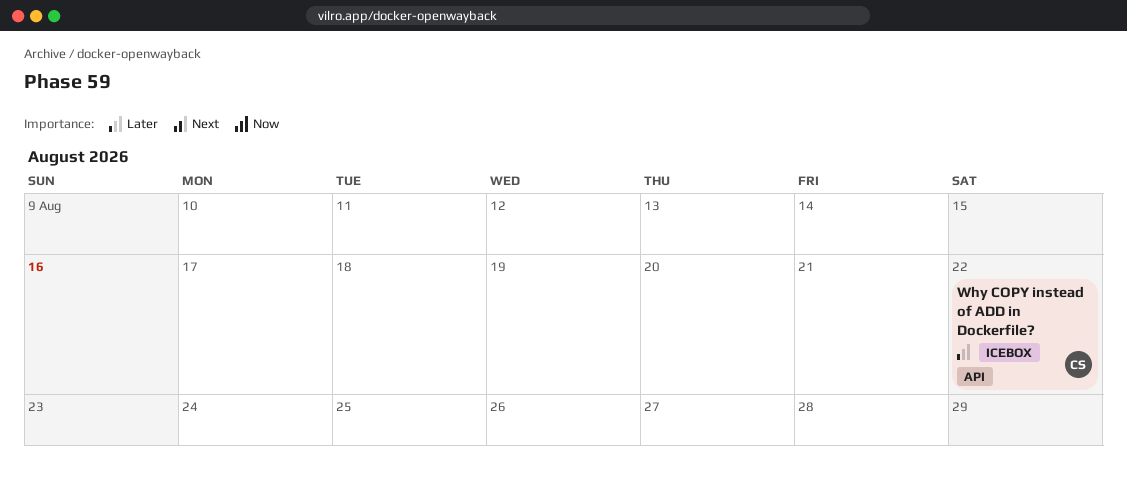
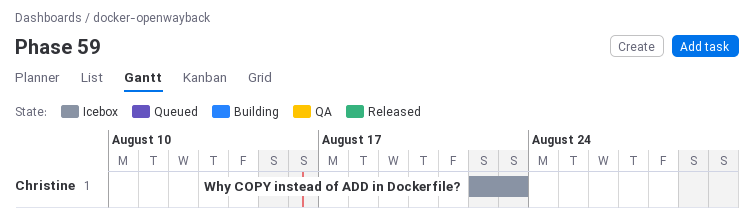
Why COPY instead of ADD in Dockerfile?, due: Aug 22 -> Aug 23

